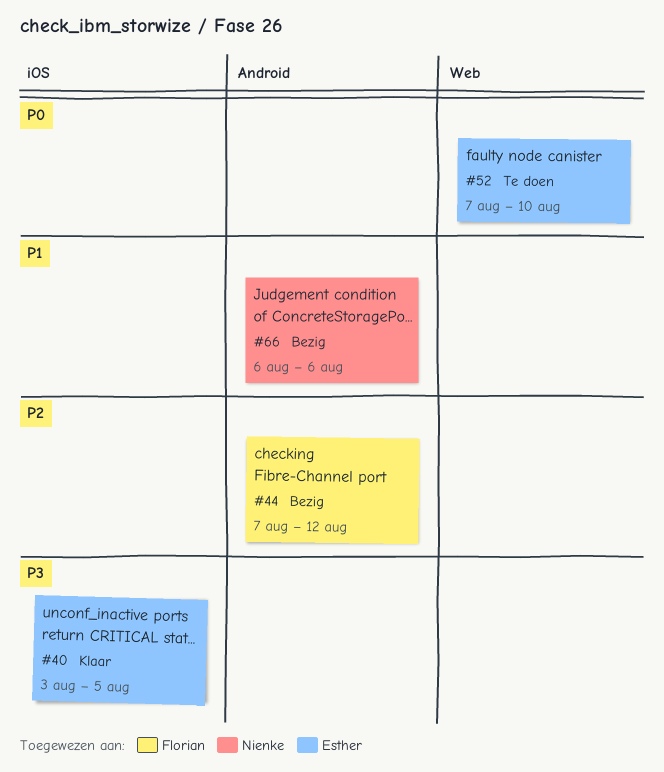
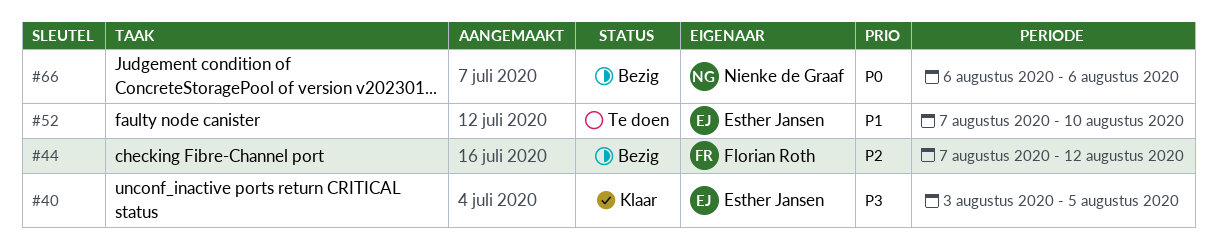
#52, priority: P0 -> P1
#66, priority: P1 -> P0

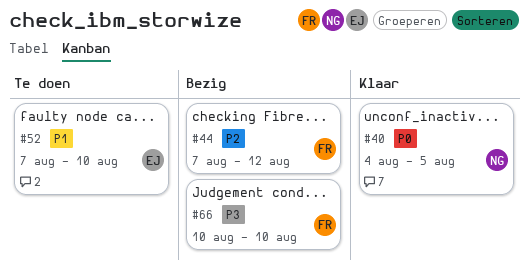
#40, owner: Esther Jansen -> Nienke de Graaf
#40, priority: P3 -> P0
#40, start: Aug 3 -> Aug 4
#66, owner: Nienke de Graaf -> Florian Roth
#66, priority: P0 -> P3
#66, start: Aug 6 -> Aug 10
#66, due: Aug 6 -> Aug 10

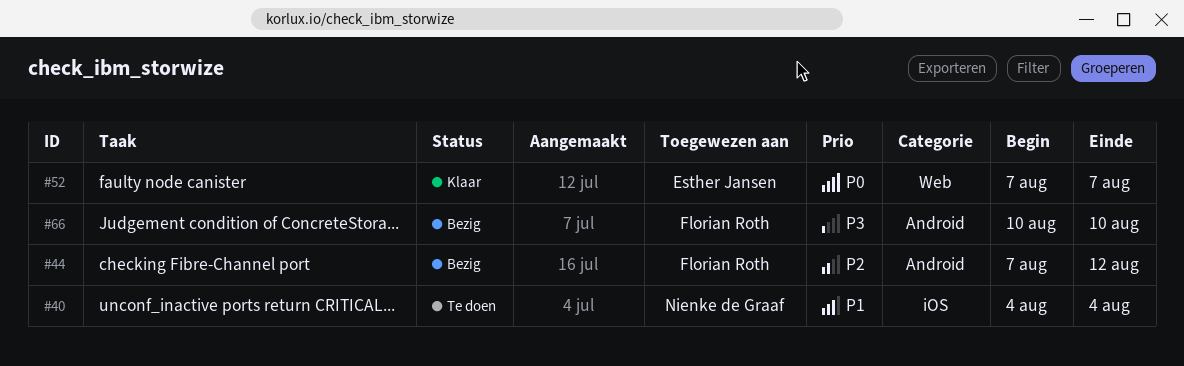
#40, status: Klaar -> Te doen
#40, priority: P0 -> P1
#40, due: Aug 5 -> Aug 4
#52, status: Te doen -> Klaar
#52, priority: P1 -> P0
#52, due: Aug 10 -> Aug 7

